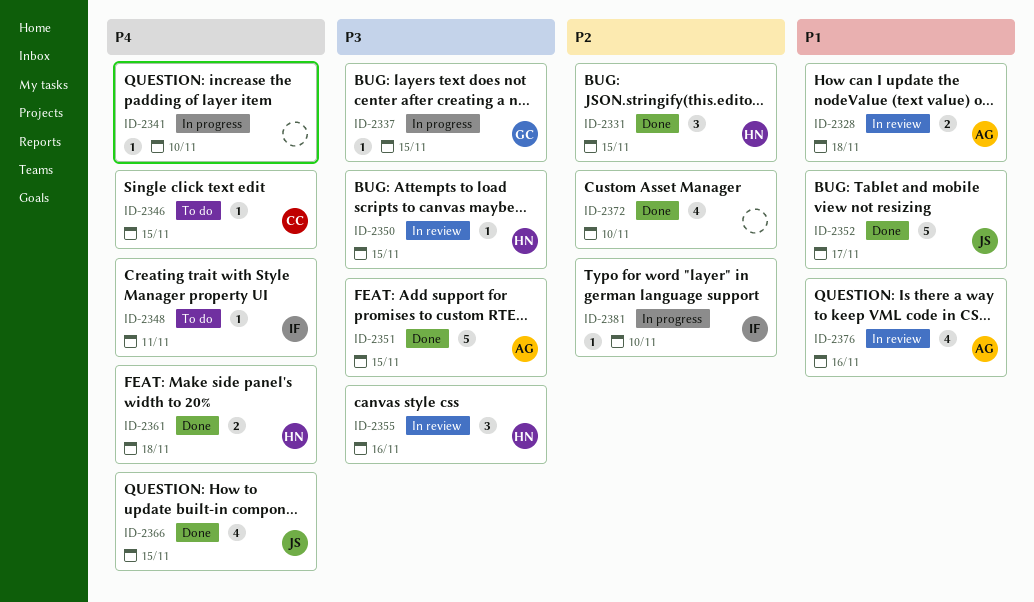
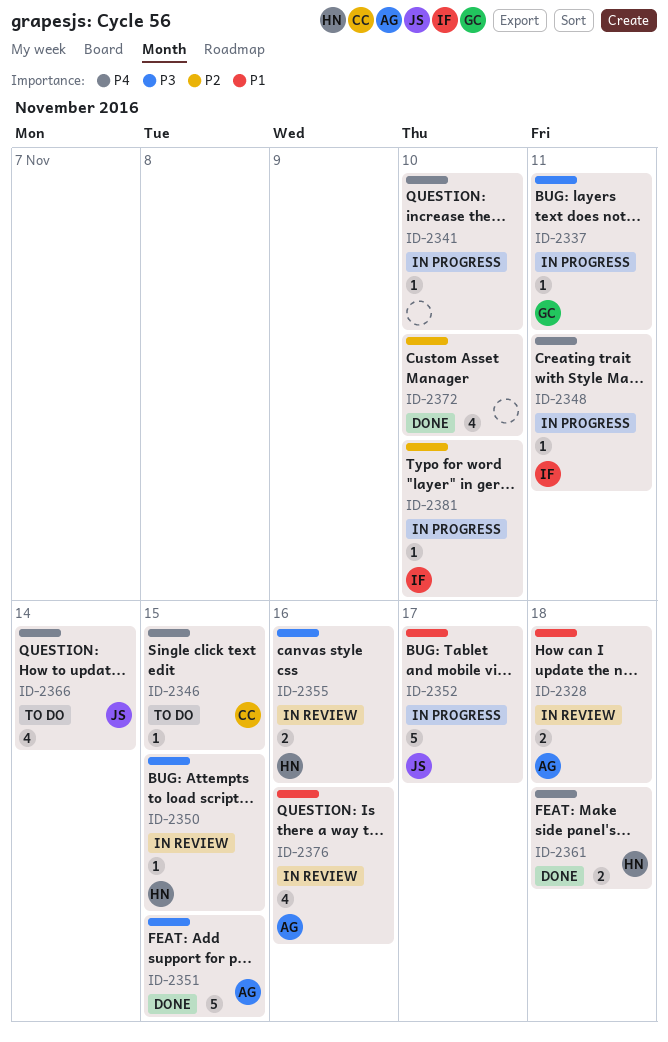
ID-2331: present -> none
ID-2337, due: Nov 15 -> Nov 11
ID-2348, status: To do -> In progress
ID-2352, status: Done -> In progress
ID-2355, estimate: 3 -> 2
ID-2366, status: Done -> To do
ID-2366, due: Nov 15 -> Nov 14

